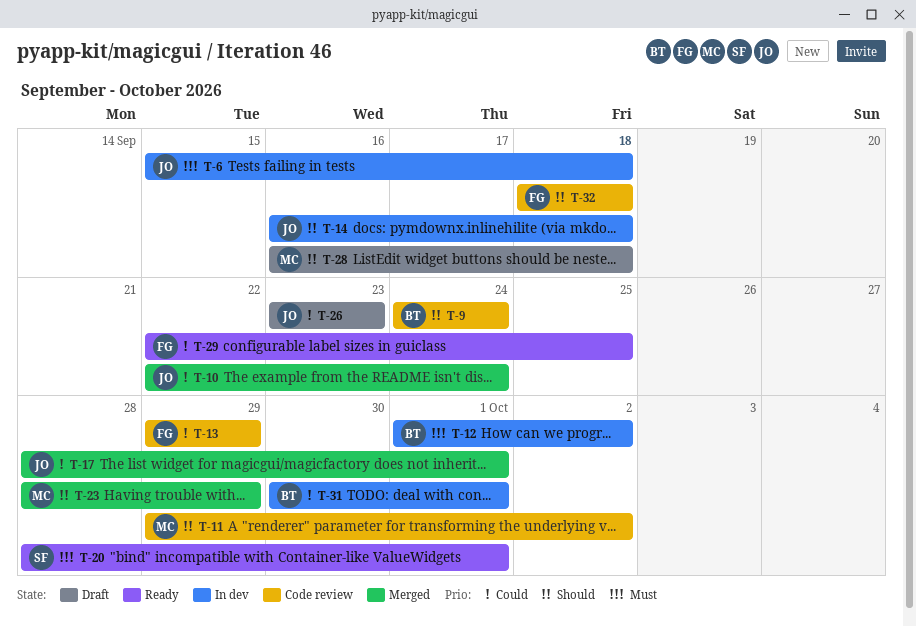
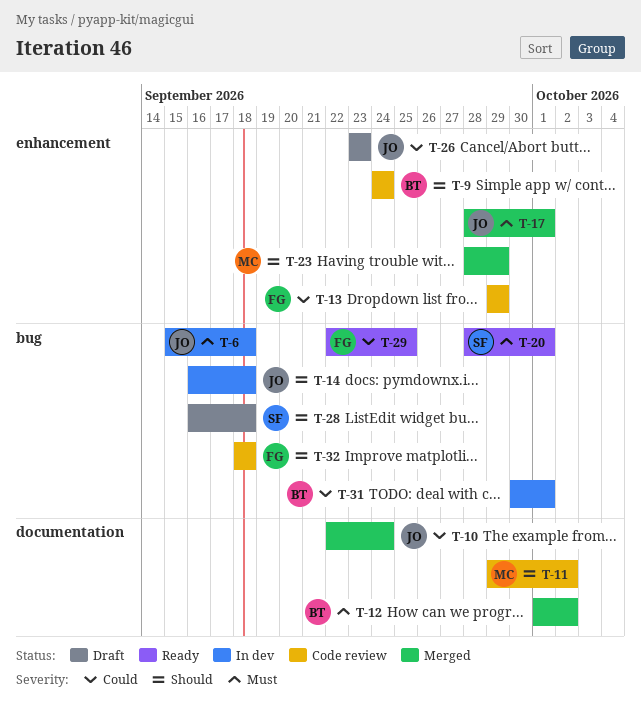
T-12, status: In dev -> Merged
T-17, priority: Could -> Must
T-28, owner: MC -> SF

